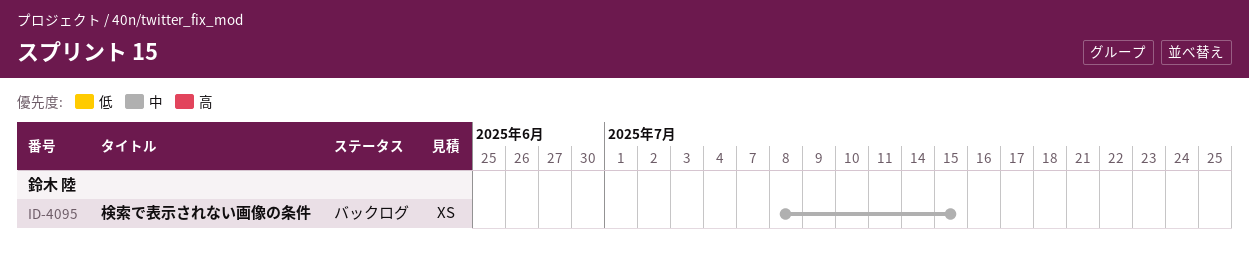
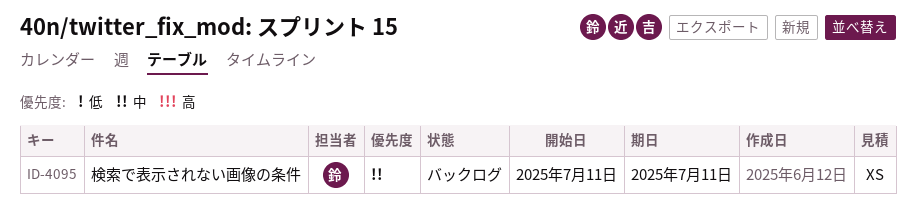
ID-4095, start: Jul 8 -> Jul 11
ID-4095, due: Jul 15 -> Jul 11

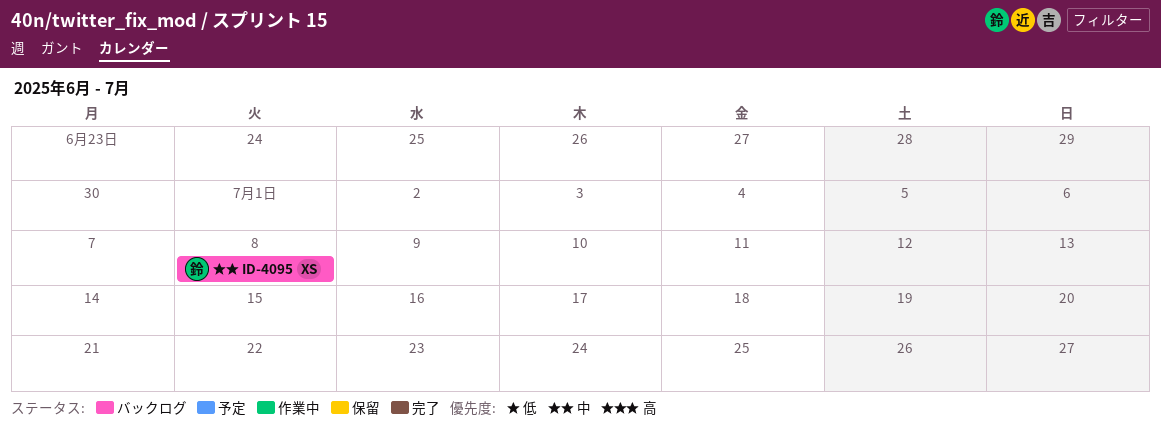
ID-4095, start: Jul 11 -> Jul 8
ID-4095, due: Jul 11 -> Jul 8

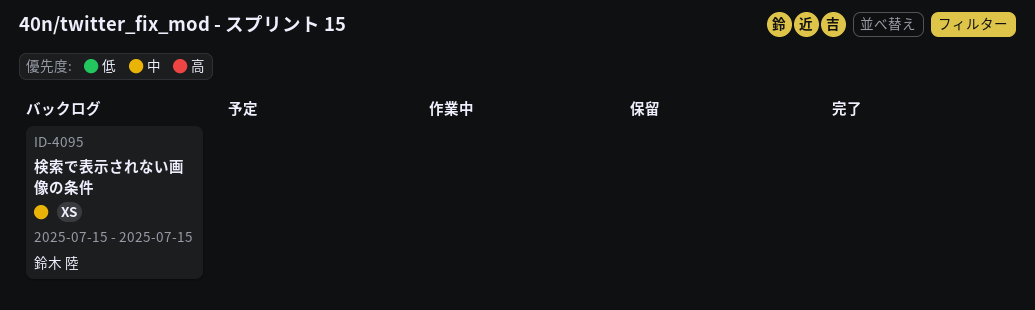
ID-4095, start: Jul 8 -> Jul 15
ID-4095, due: Jul 8 -> Jul 15

